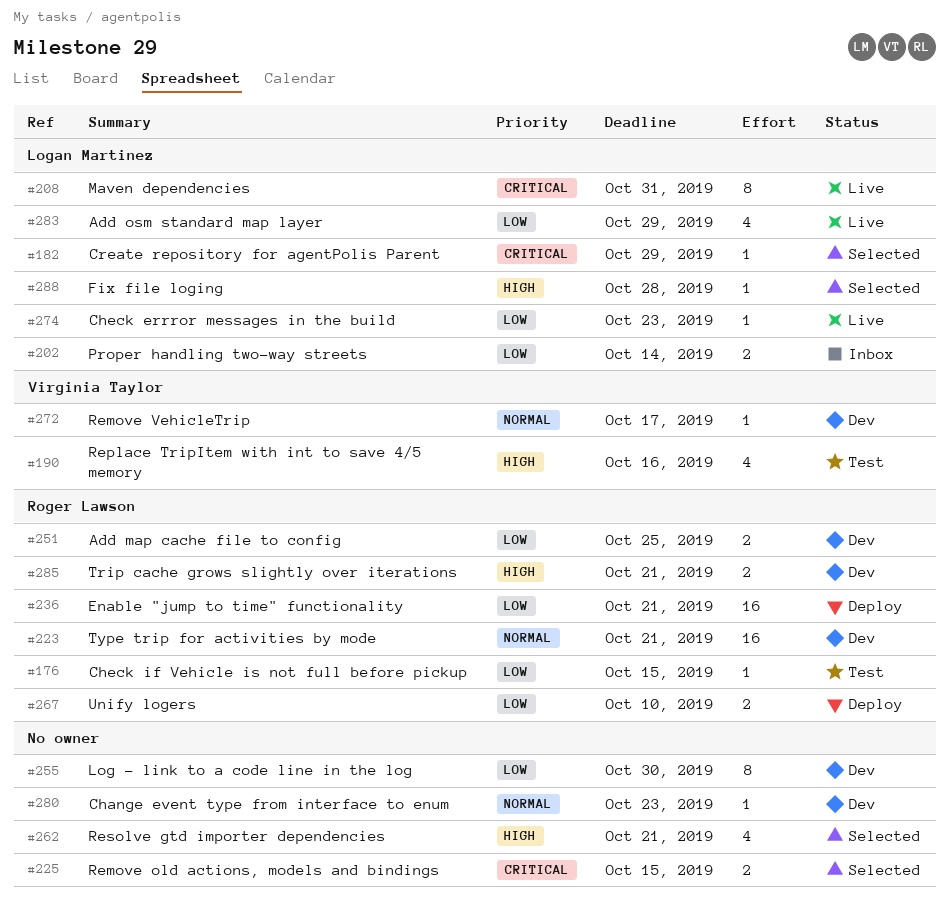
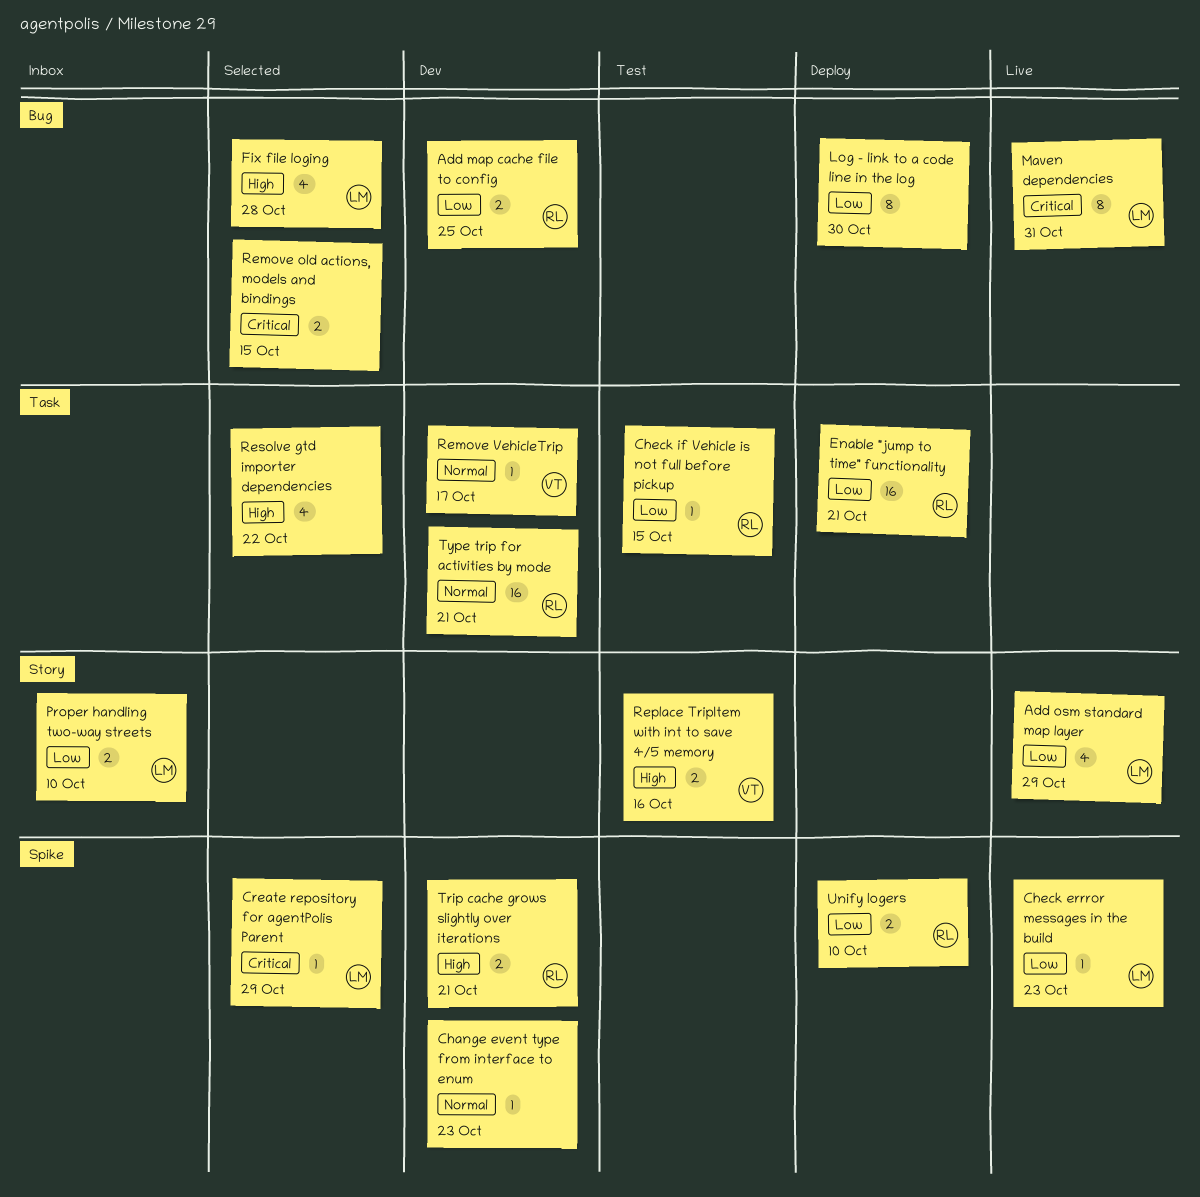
Fix file loging, estimate: 1 -> 4
Log - link to a code line in the log, status: Dev -> Deploy
Proper handling two-way streets, due: Oct 14 -> Oct 10
Replace TripItem with int to save 4/5 memory, estimate: 4 -> 2
Resolve gtd importer dependencies, due: Oct 21 -> Oct 22

